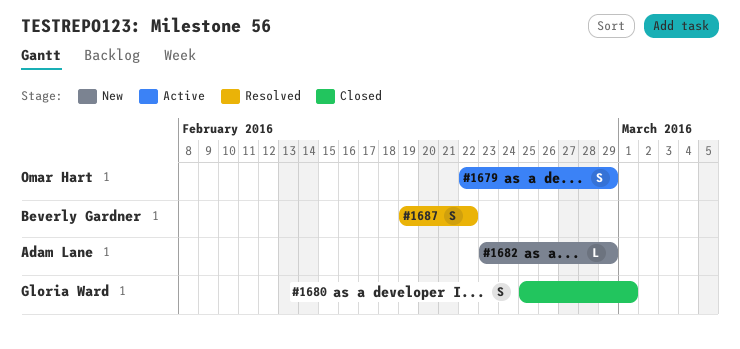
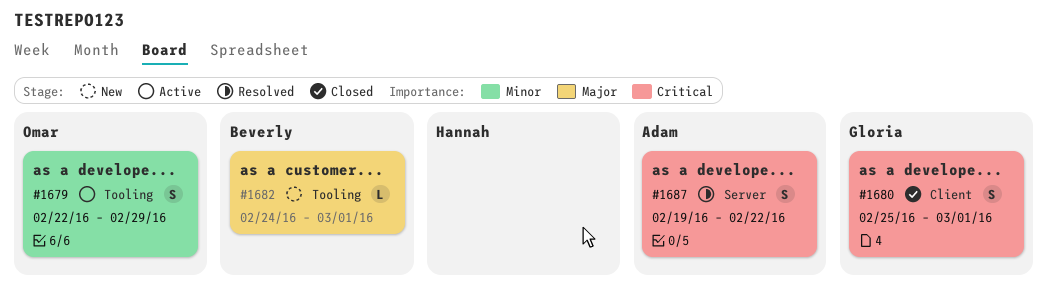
#1682, owner: Adam Lane -> Beverly Gardner
#1682, start: Feb 23 -> Feb 24
#1682, due: Feb 29 -> Mar 1
#1687, owner: Beverly Gardner -> Adam Lane

